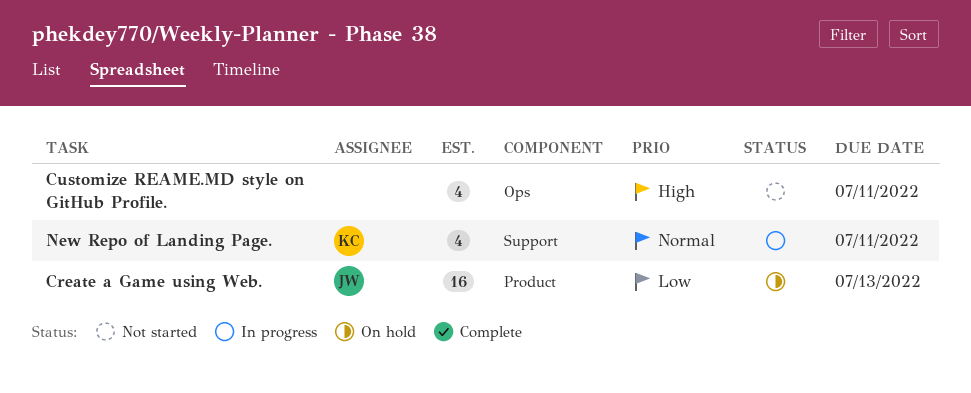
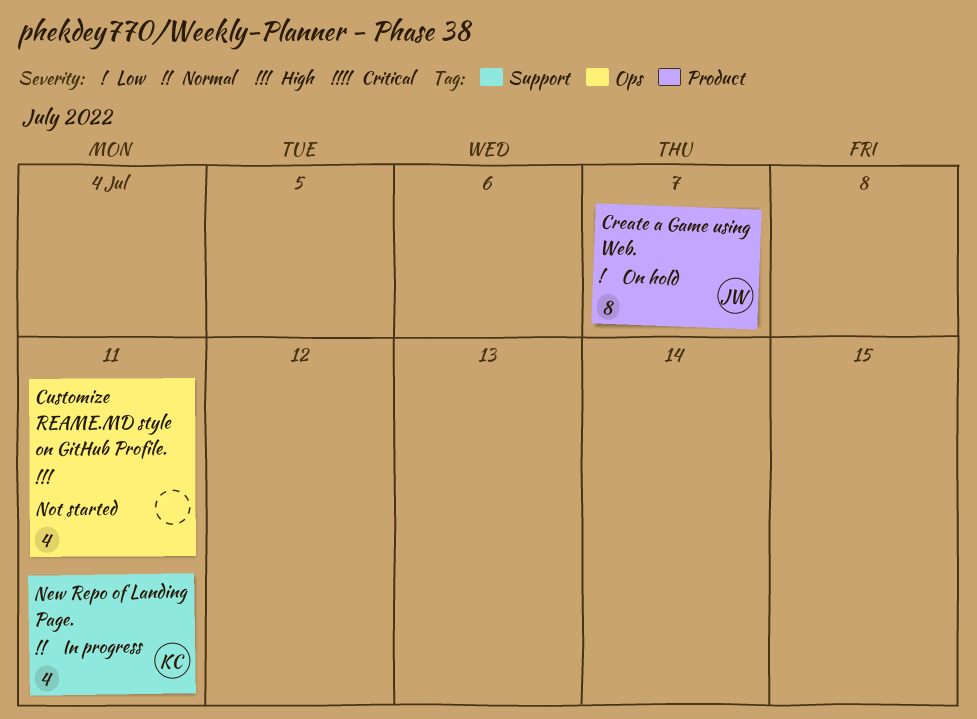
Create a Game using Web., estimate: 16 -> 8
Create a Game using Web., due: Jul 13 -> Jul 7

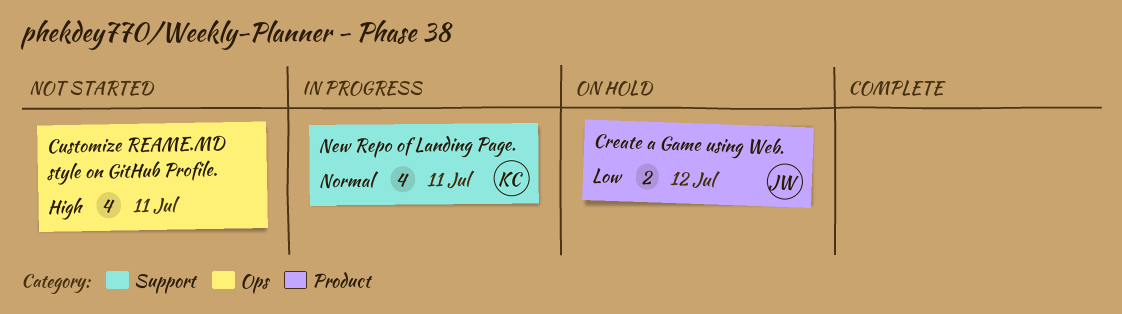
Create a Game using Web., estimate: 8 -> 2
Create a Game using Web., due: Jul 7 -> Jul 12

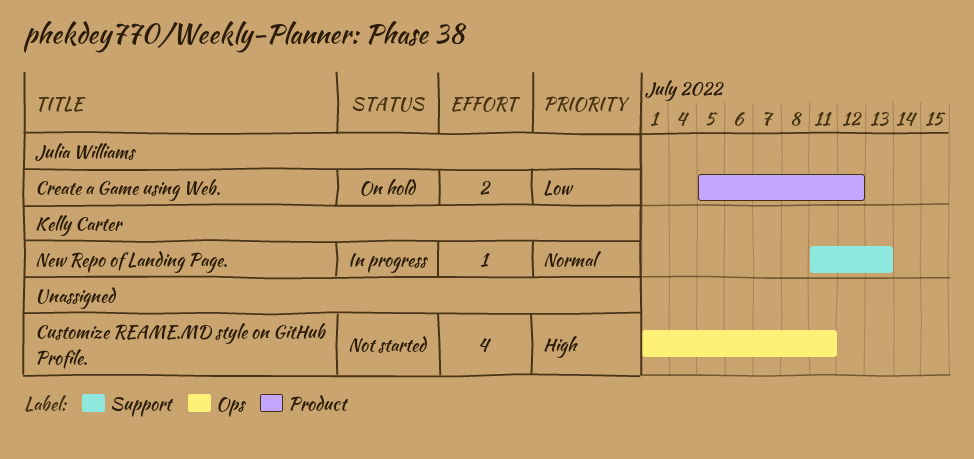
New Repo of Landing Page., estimate: 4 -> 1
New Repo of Landing Page., due: Jul 11 -> Jul 13

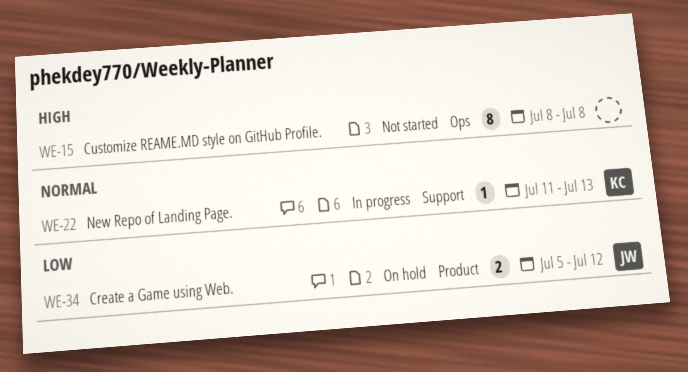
Customize REAME.MD style on GitHub Profile., estimate: 4 -> 8
Customize REAME.MD style on GitHub Profile., start: Jul 1 -> Jul 8
Customize REAME.MD style on GitHub Profile., due: Jul 11 -> Jul 8

